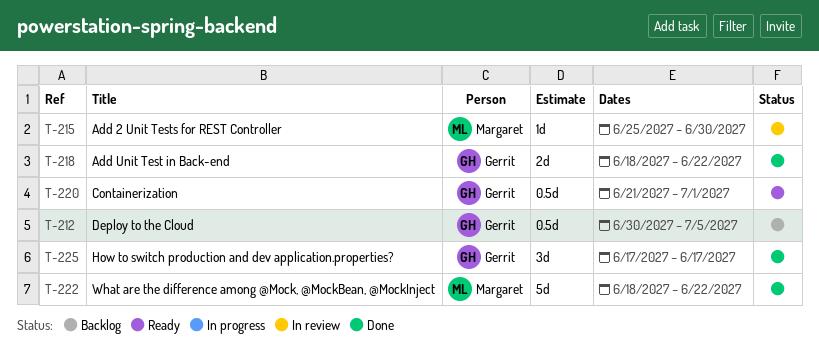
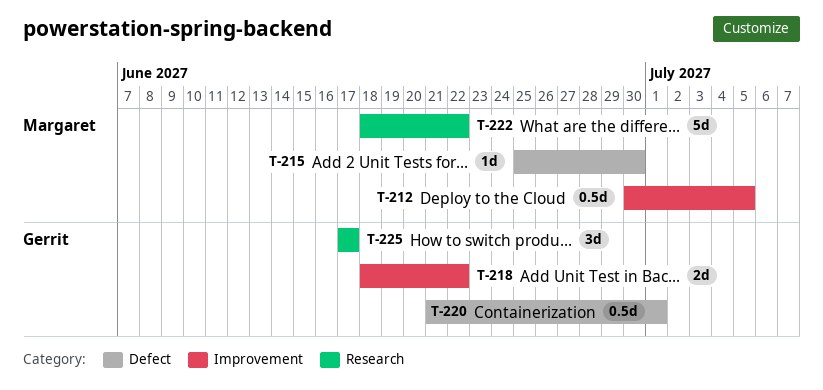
T-212, owner: Gerrit -> Margaret

